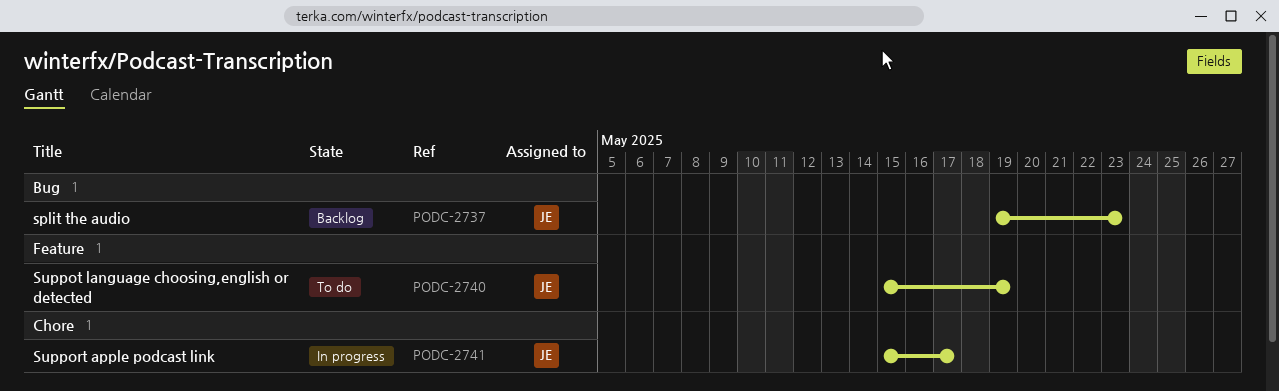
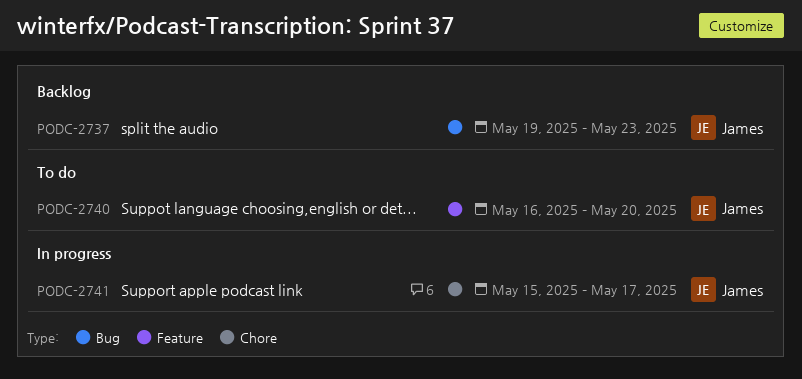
PODC-2740, start: May 15 -> May 16
PODC-2740, due: May 19 -> May 20

